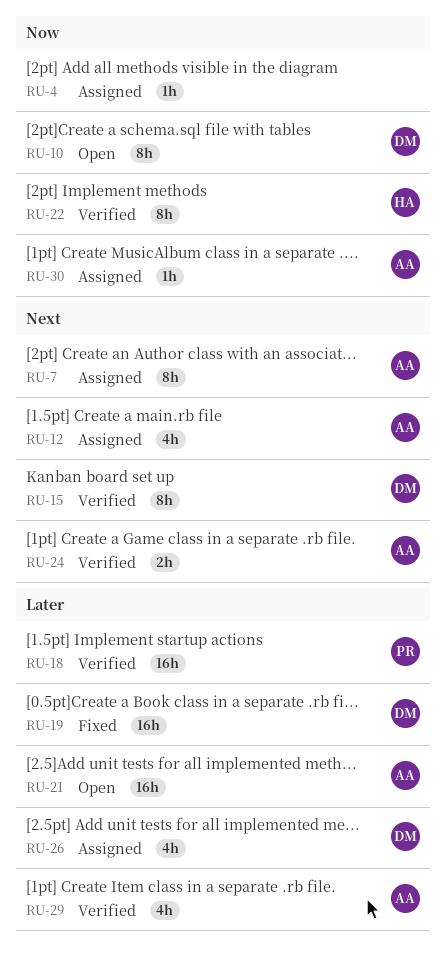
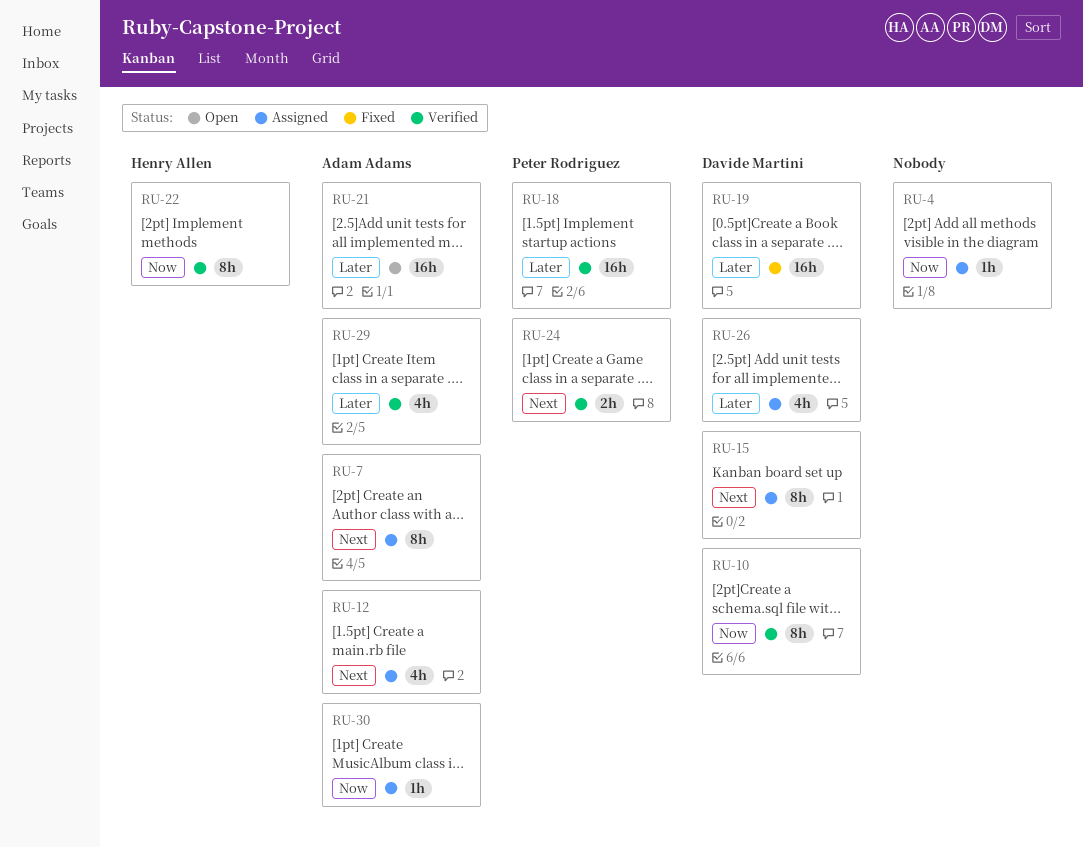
RU-10, status: Open -> Verified
RU-15, status: Verified -> Assigned
RU-24, owner: Adam Adams -> Peter Rodriguez

